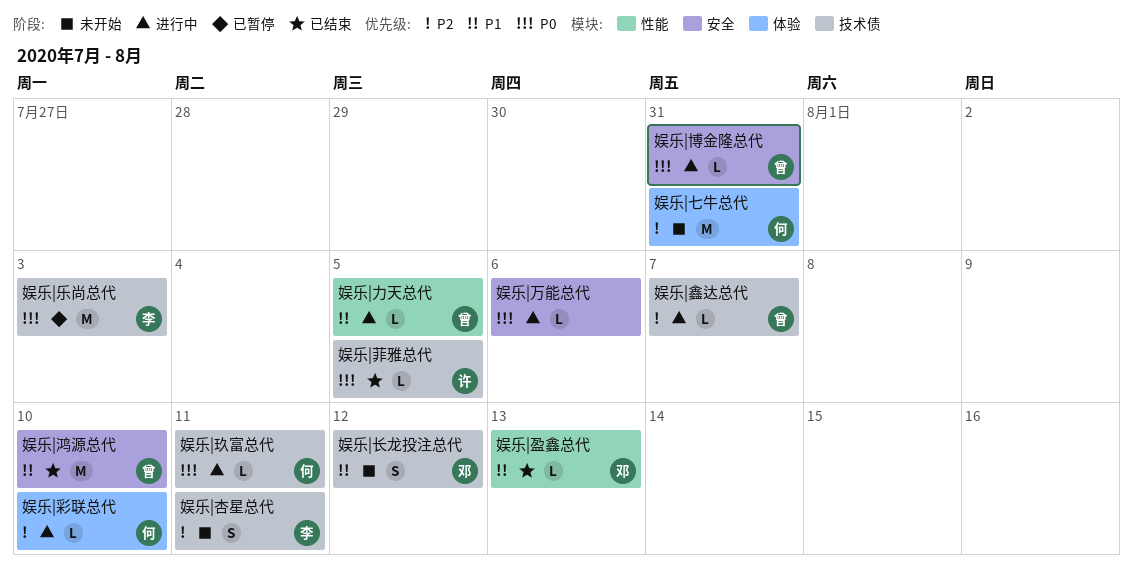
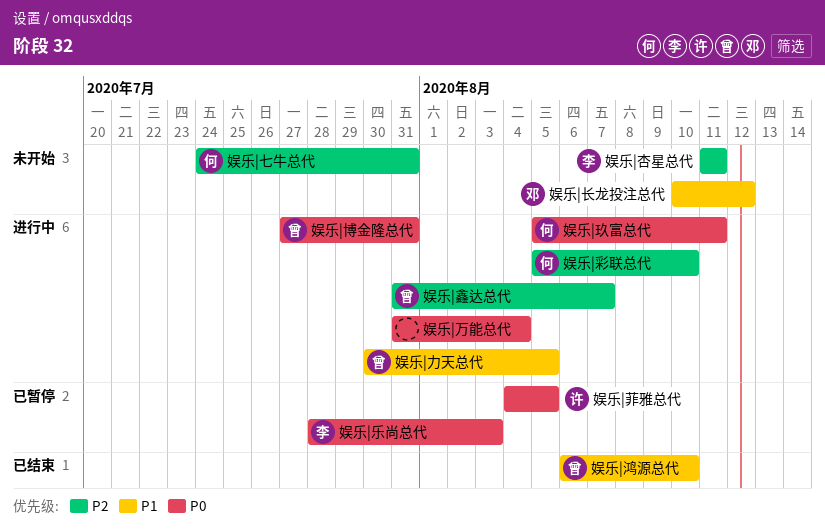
娱乐|万能总代, due: Aug 6 -> Aug 4
娱乐|盈鑫总代: present -> none
娱乐|菲雅总代, status: 已结束 -> 已暂停

